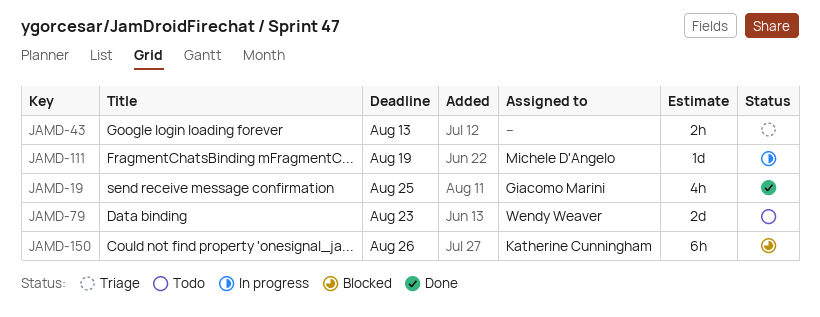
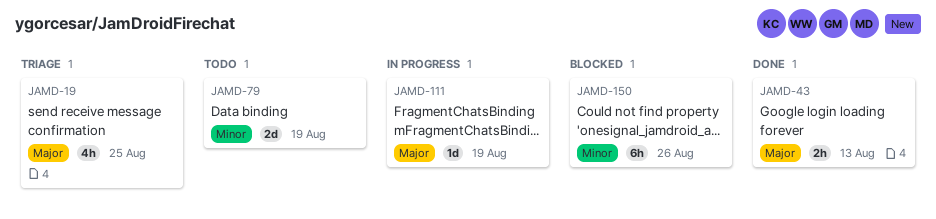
JAMD-19, status: Done -> Triage
JAMD-43, status: Triage -> Done
JAMD-79, due: Aug 23 -> Aug 19

